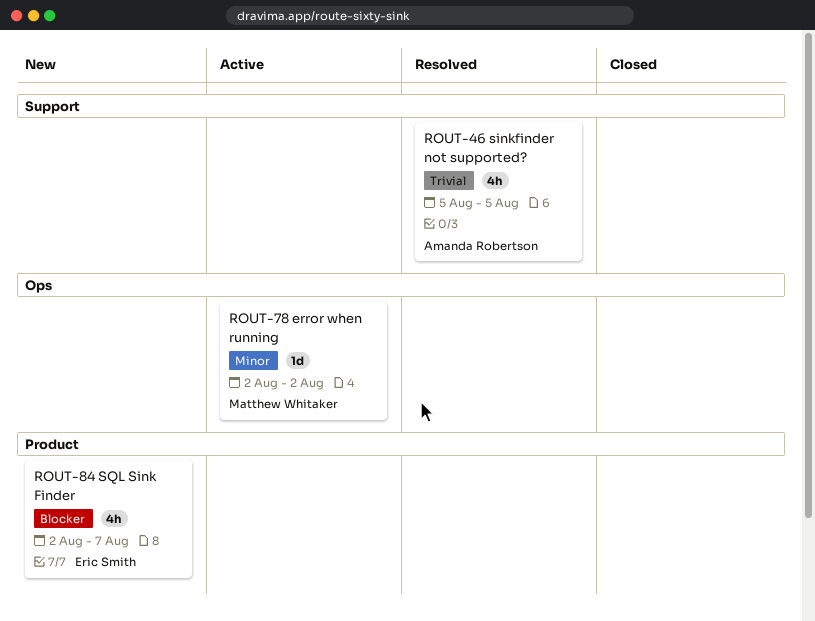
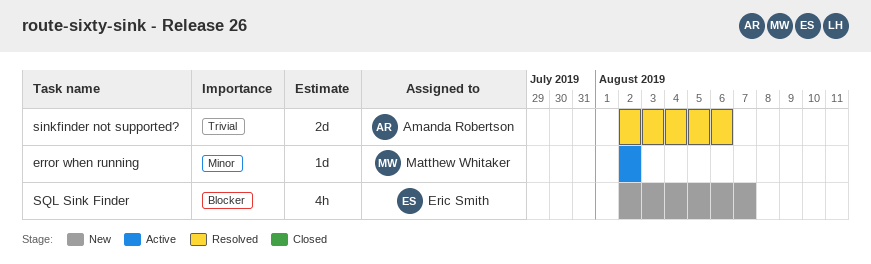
sinkfinder not supported?, estimate: 4h -> 2d
sinkfinder not supported?, start: Aug 5 -> Aug 2
sinkfinder not supported?, due: Aug 5 -> Aug 6

